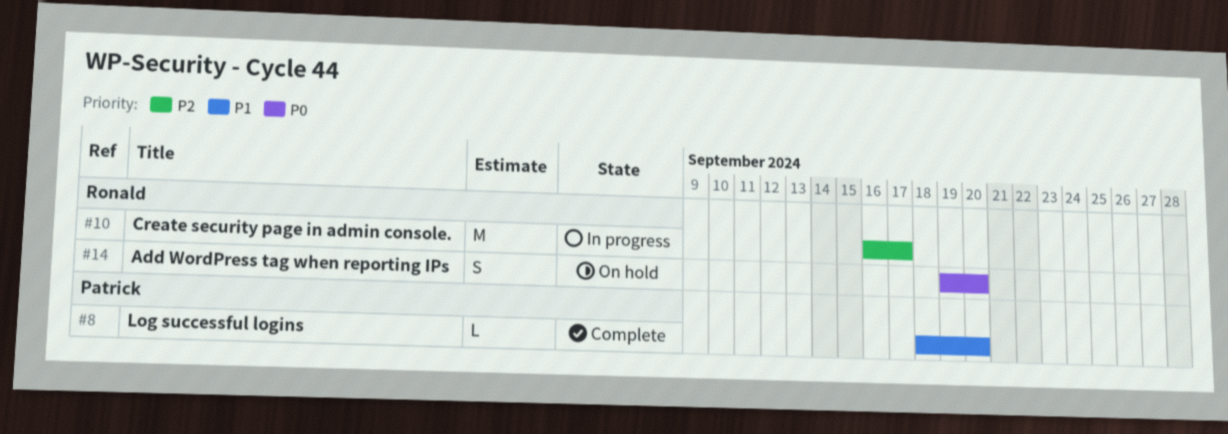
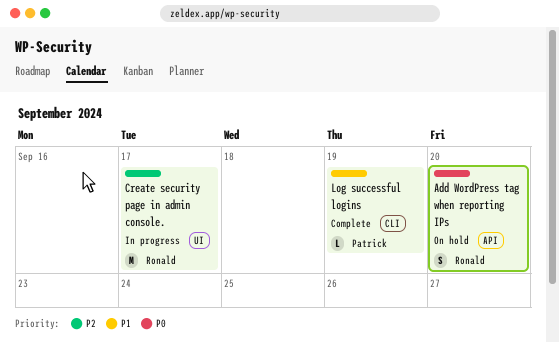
Log successful logins, due: Sep 20 -> Sep 19

